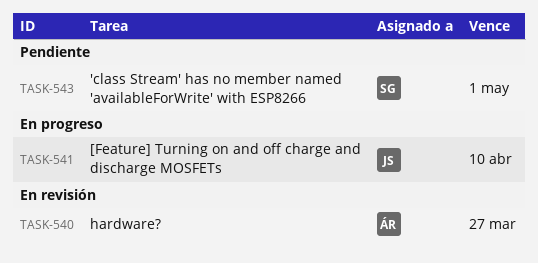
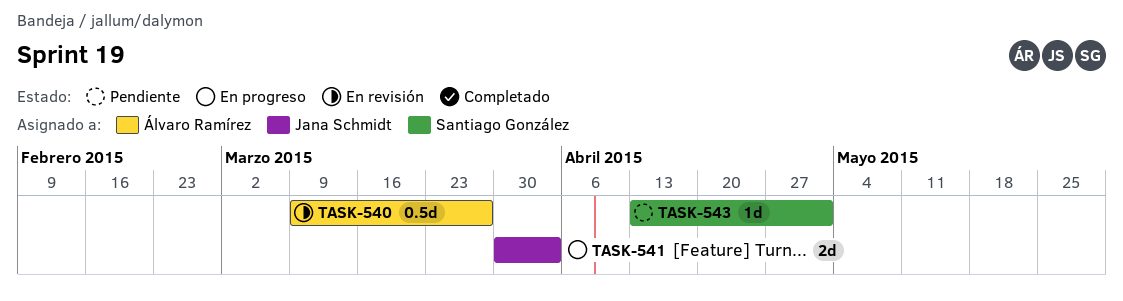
TASK-541, due: Apr 10 -> Apr 3

